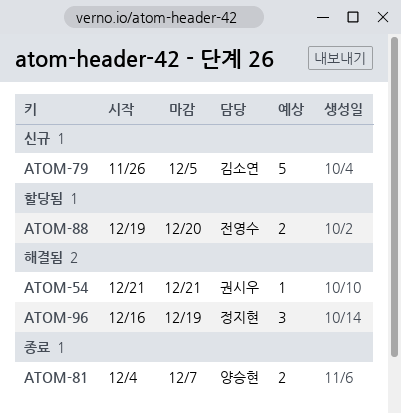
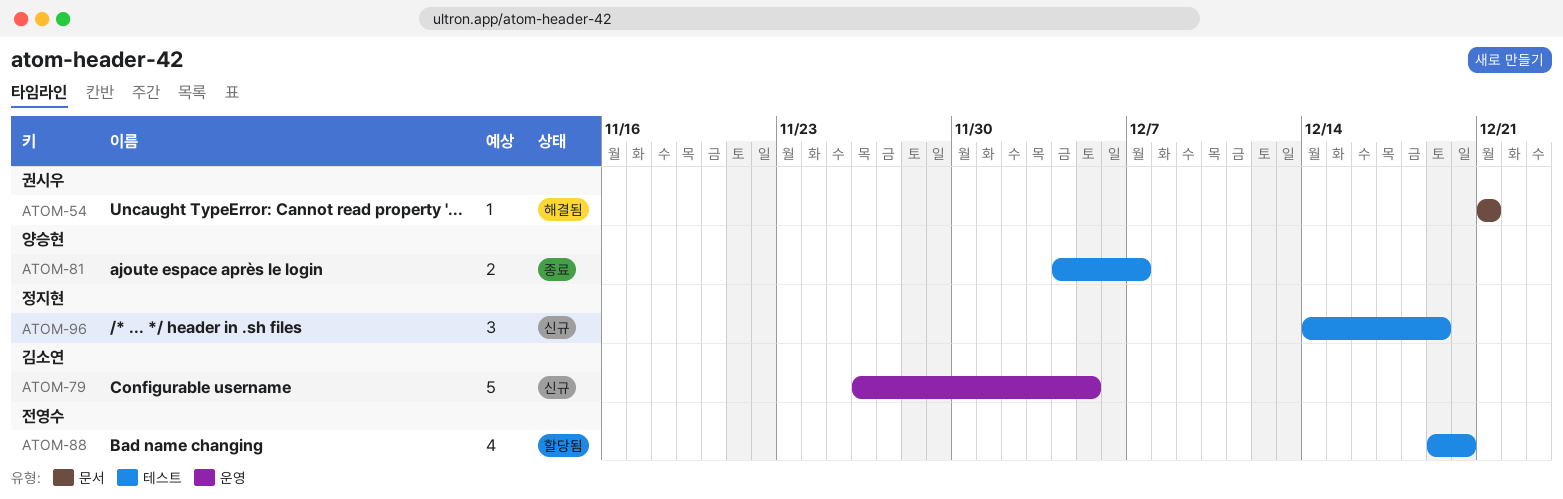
ATOM-88, estimate: 2 -> 4
ATOM-96, status: 해결됨 -> 신규
ATOM-96, start: Dec 16 -> Dec 14

